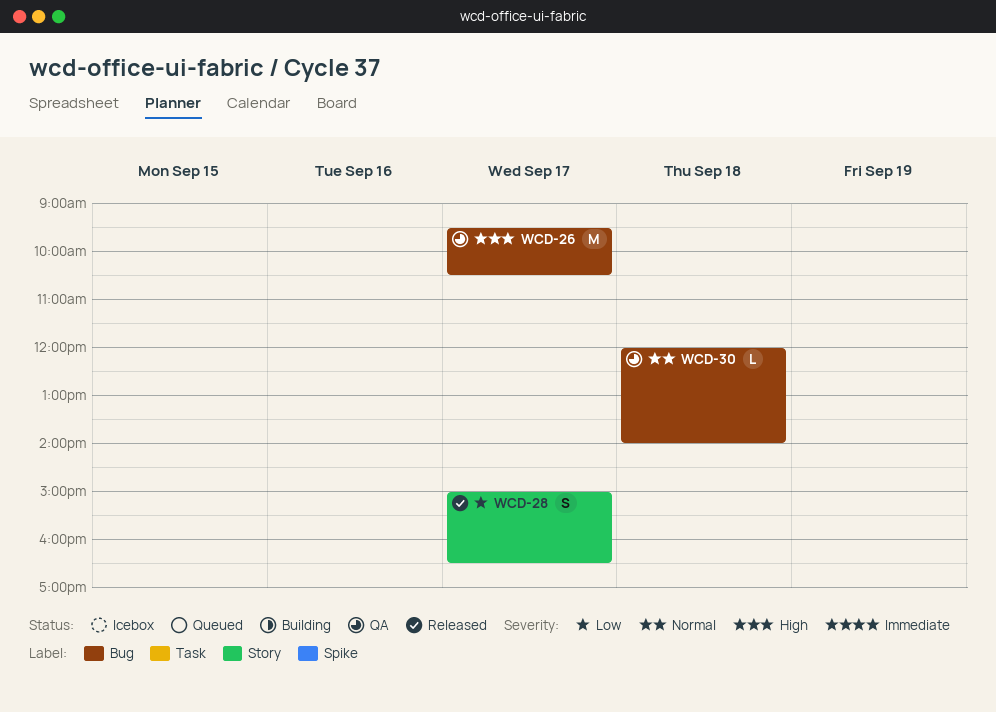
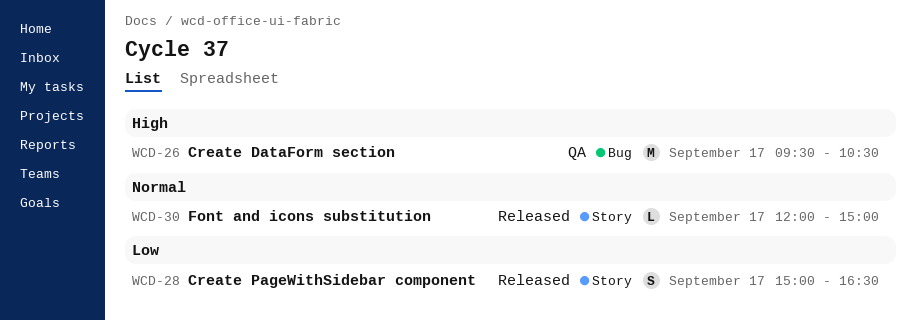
WCD-30, status: QA -> Released
WCD-30, label: Bug -> Story
WCD-30, day: Sep 18 -> Sep 17
WCD-30, ends: 14:00 -> 15:00

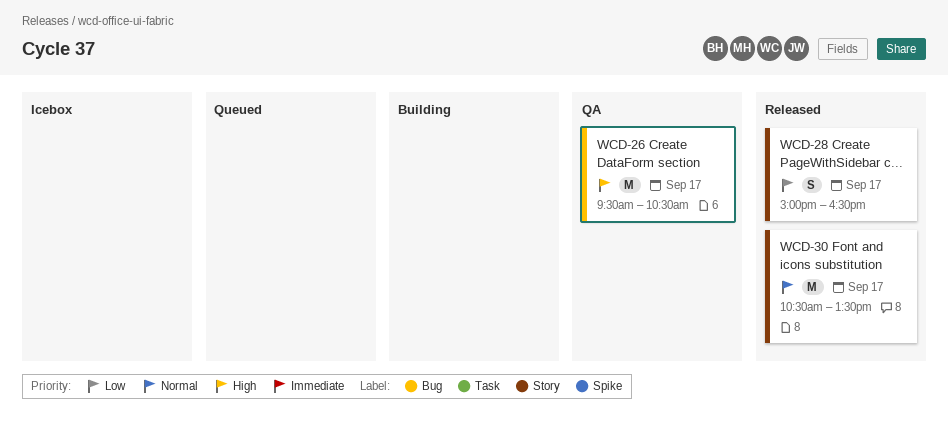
WCD-30, estimate: L -> M
WCD-30, begins: 12:00 -> 10:30
WCD-30, ends: 15:00 -> 13:30

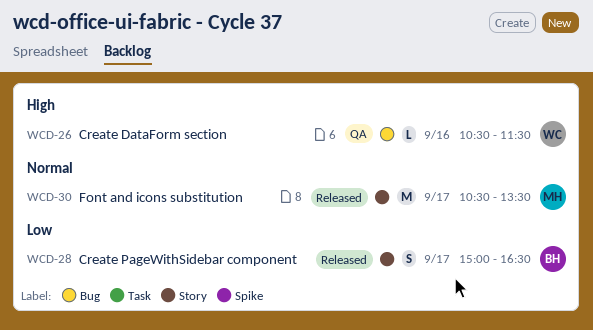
WCD-26, estimate: M -> L
WCD-26, day: Sep 17 -> Sep 16
WCD-26, begins: 09:30 -> 10:30
WCD-26, ends: 10:30 -> 11:30

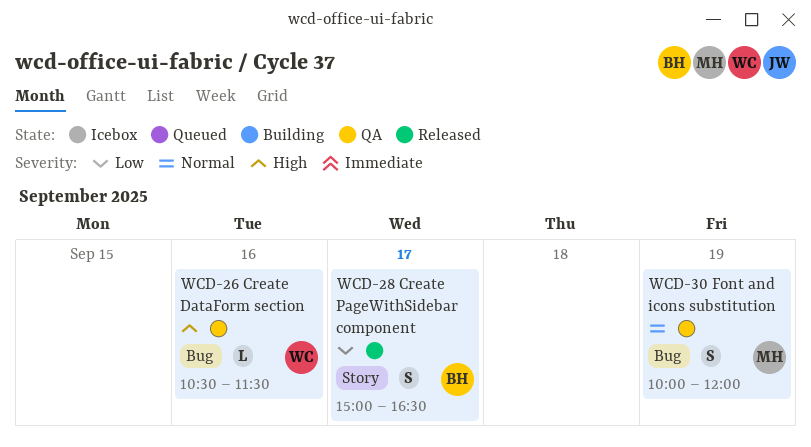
WCD-30, status: Released -> QA
WCD-30, label: Story -> Bug
WCD-30, estimate: M -> S
WCD-30, day: Sep 17 -> Sep 19
WCD-30, begins: 10:30 -> 10:00
WCD-30, ends: 13:30 -> 12:00

